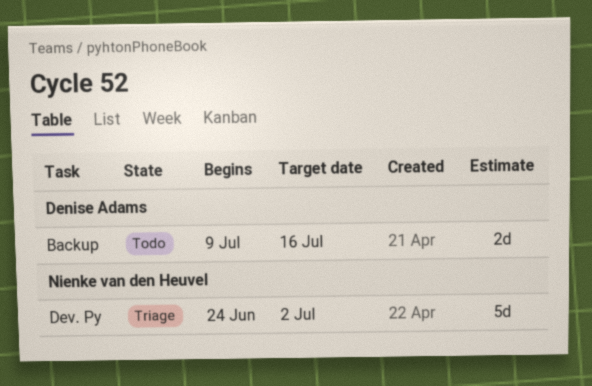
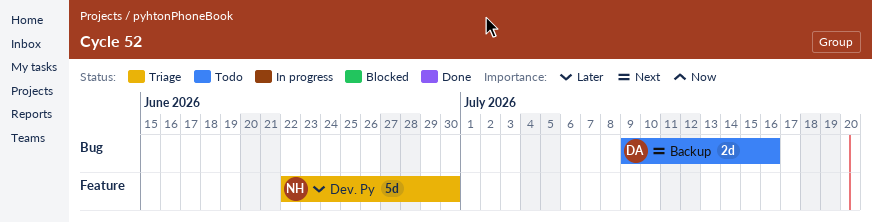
Dev. Py, start: Jun 24 -> Jun 22
Dev. Py, due: Jul 2 -> Jun 30

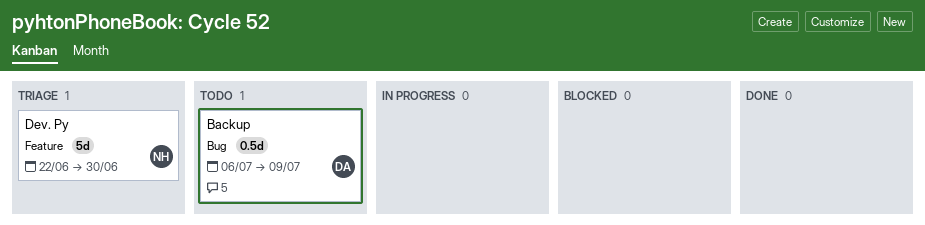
Backup, estimate: 2d -> 0.5d
Backup, start: Jul 9 -> Jul 6
Backup, due: Jul 16 -> Jul 9

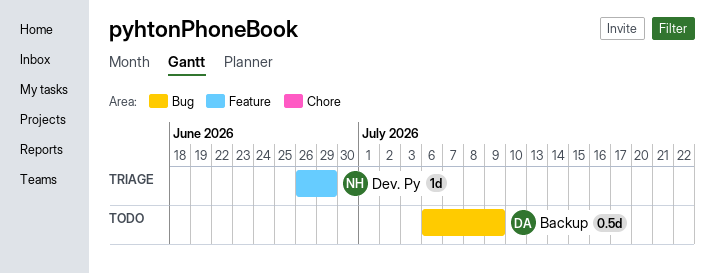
Dev. Py, estimate: 5d -> 1d
Dev. Py, start: Jun 22 -> Jun 26
Dev. Py, due: Jun 30 -> Jun 29

